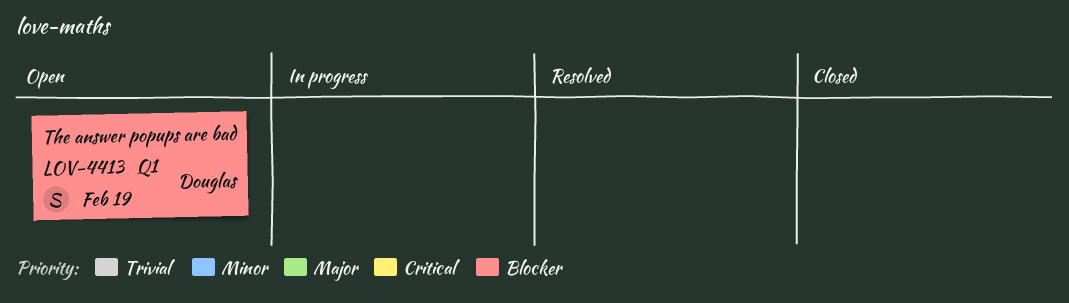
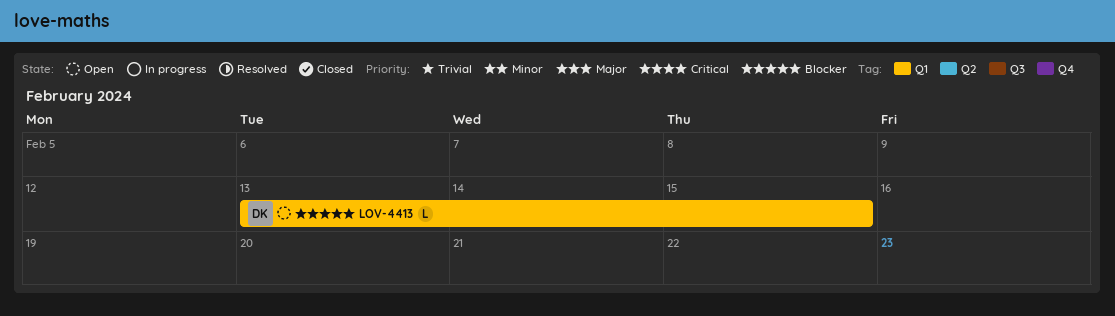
LOV-4413, estimate: S -> L
LOV-4413, due: Feb 19 -> Feb 15

